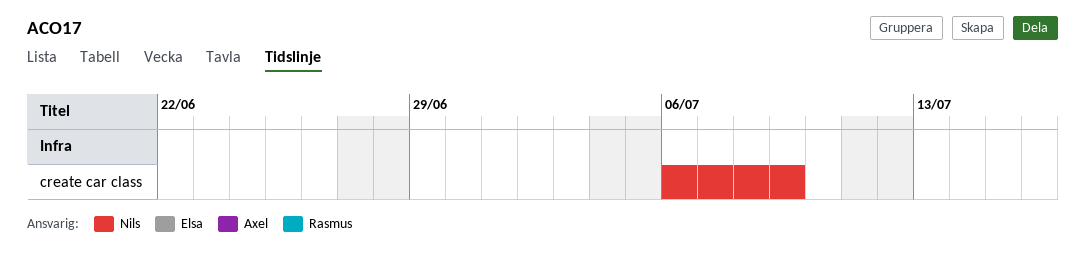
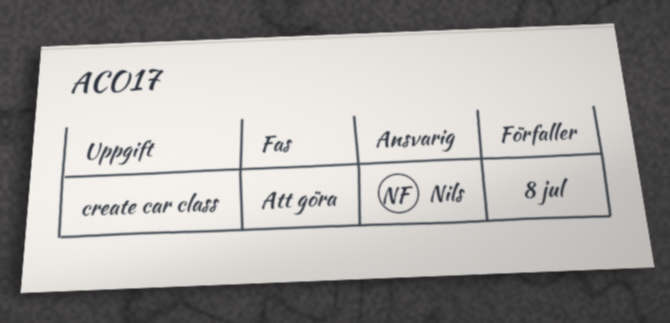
create car class, due: Jul 9 -> Jul 8

